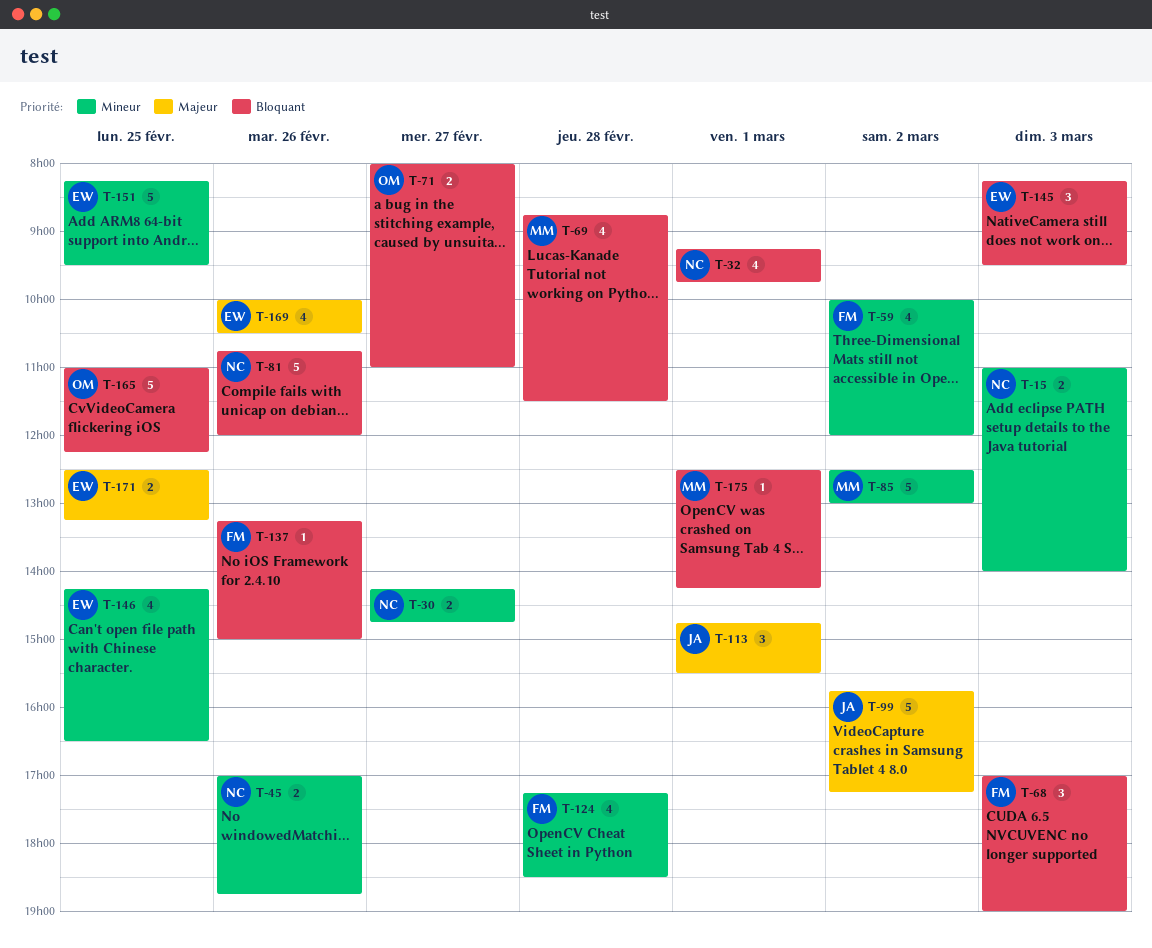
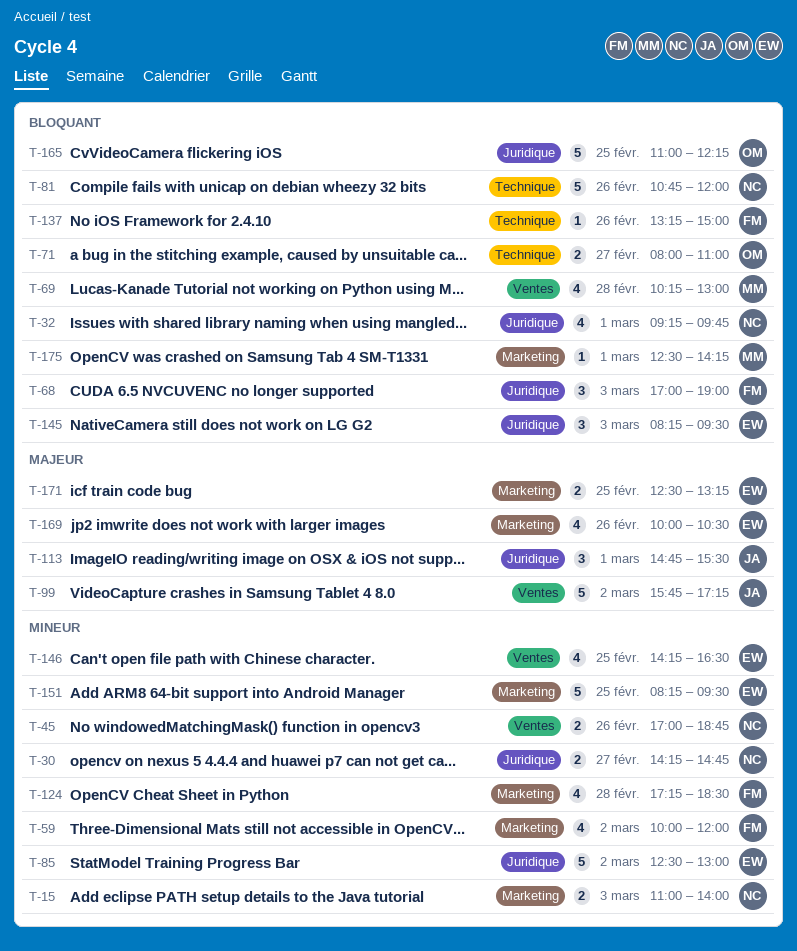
T-69, begins: 08:45 -> 10:15
T-69, ends: 11:30 -> 13:00
T-85, owner: MM -> EW

